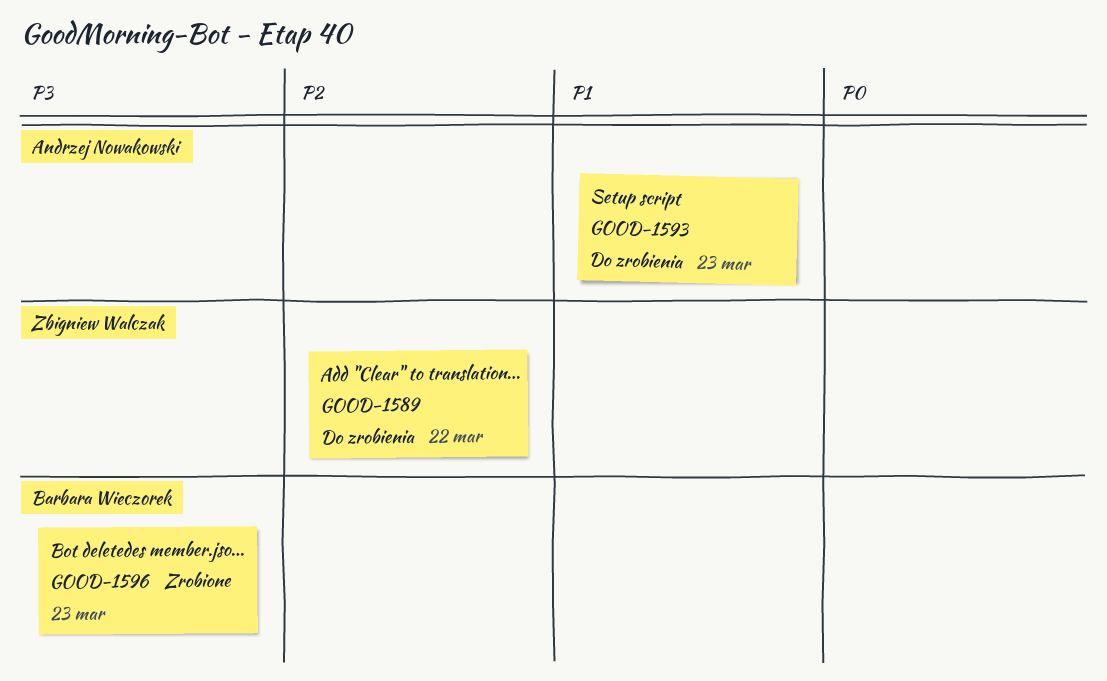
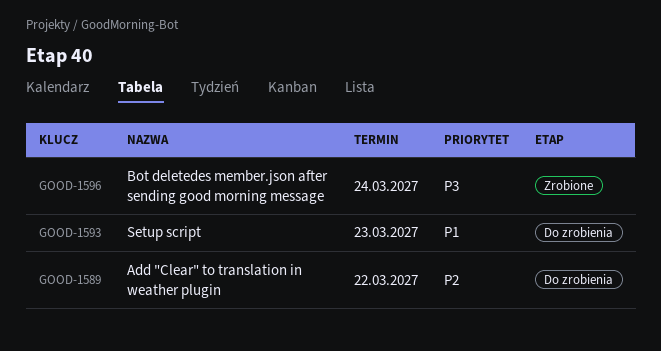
GOOD-1596, due: Mar 23 -> Mar 24

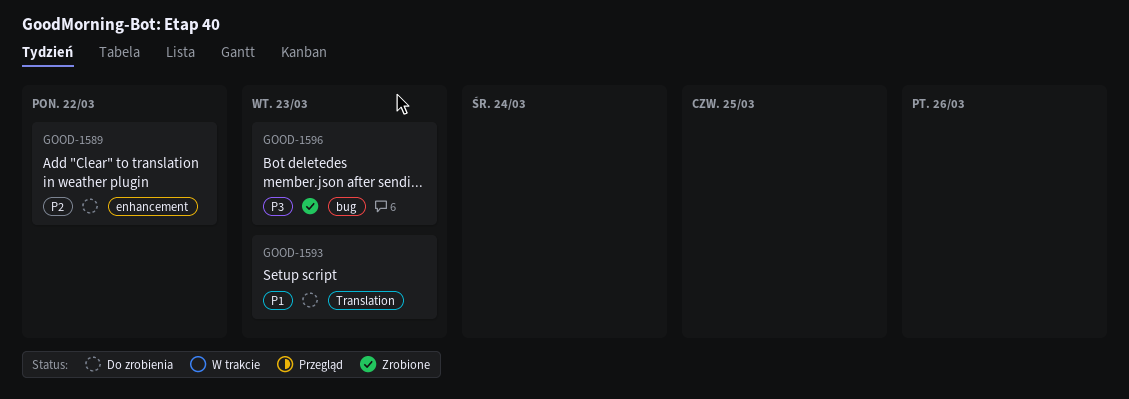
GOOD-1596, due: Mar 24 -> Mar 23

